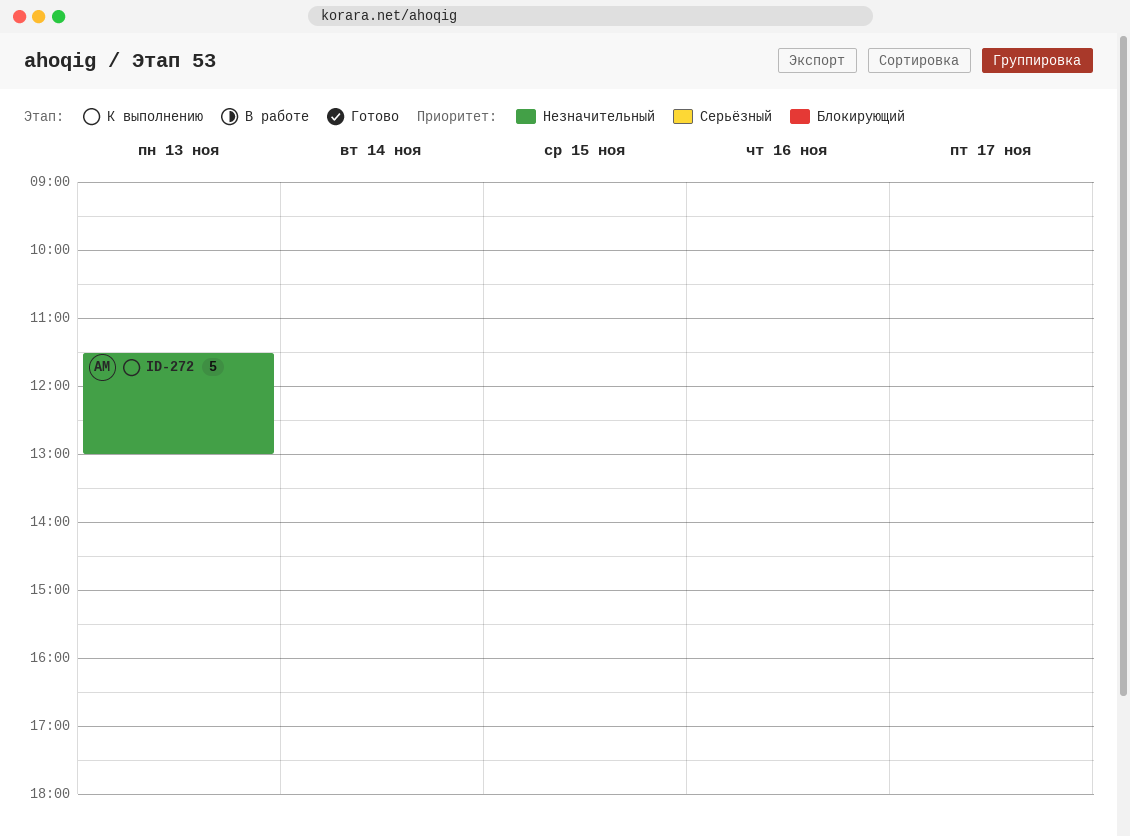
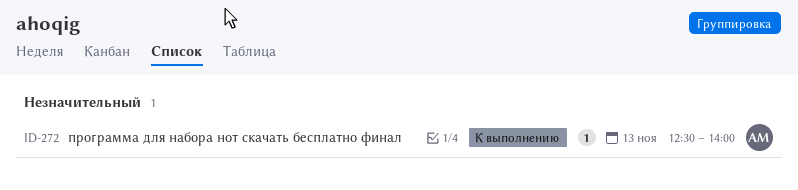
ID-272, estimate: 5 -> 1
ID-272, begins: 11:30 -> 12:30
ID-272, ends: 13:00 -> 14:00

